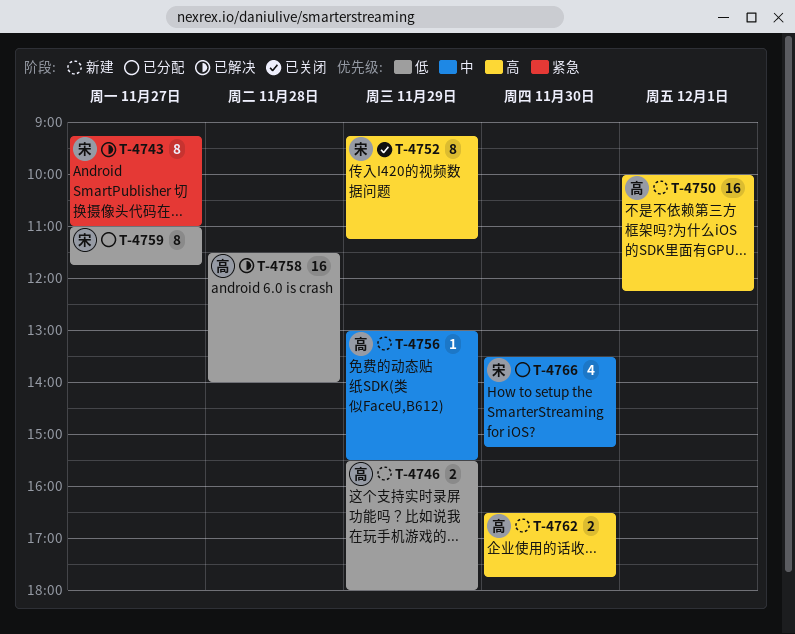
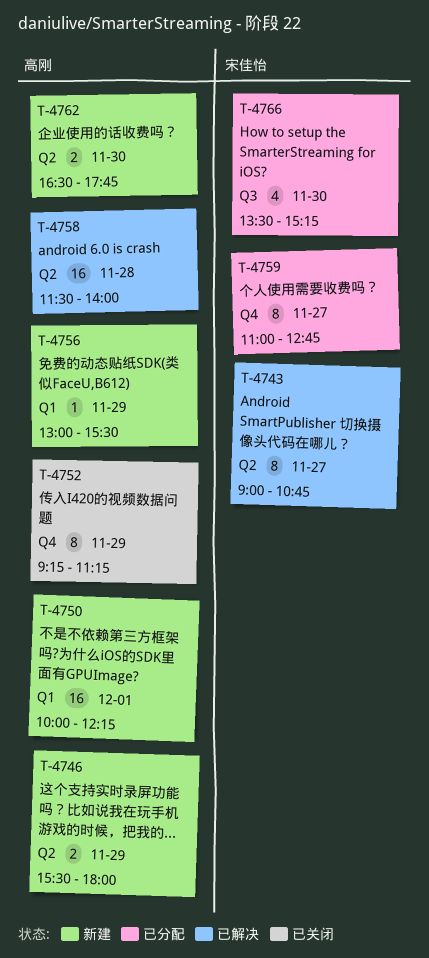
T-4743, begins: 09:15 -> 09:00
T-4743, ends: 11:00 -> 10:45
T-4752, owner: 宋佳怡 -> 高刚
T-4759, ends: 11:45 -> 12:45

